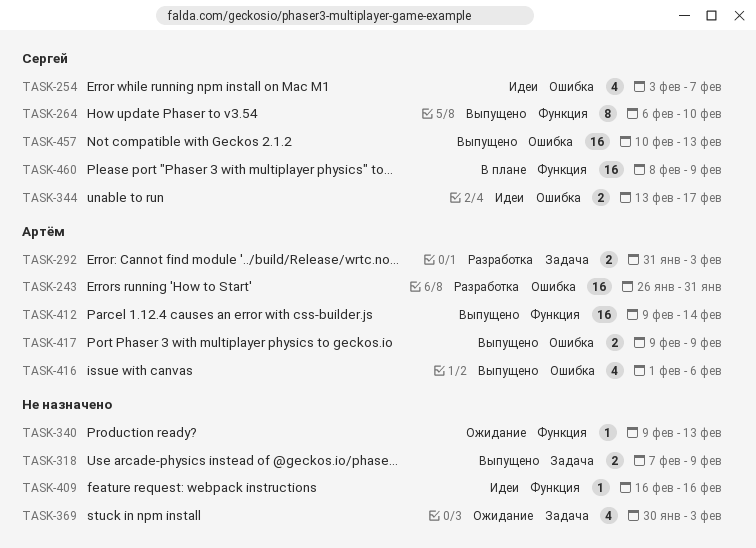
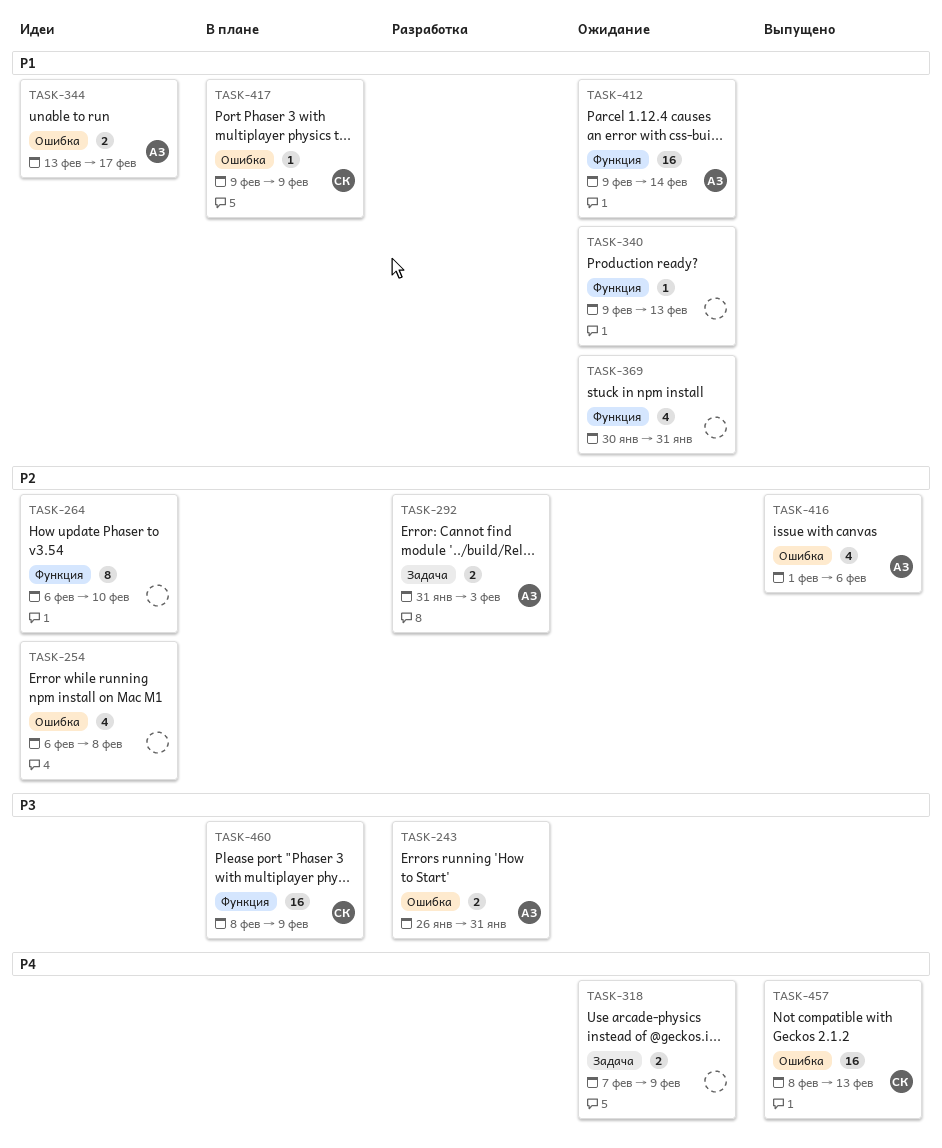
TASK-243, estimate: 16 -> 2
TASK-254, owner: Сергей -> none
TASK-254, start: Feb 3 -> Feb 6
TASK-254, due: Feb 7 -> Feb 8
TASK-264, status: Выпущено -> Идеи
TASK-264, owner: Сергей -> none
TASK-318, status: Выпущено -> Ожидание
TASK-344, owner: Сергей -> Артём
TASK-369, label: Задача -> Функция
TASK-369, due: Feb 3 -> Jan 31
TASK-409: present -> none
TASK-412, status: Выпущено -> Ожидание
TASK-417, status: Выпущено -> В плане
TASK-417, owner: Артём -> Сергей
TASK-417, estimate: 2 -> 1
TASK-457, start: Feb 10 -> Feb 8

